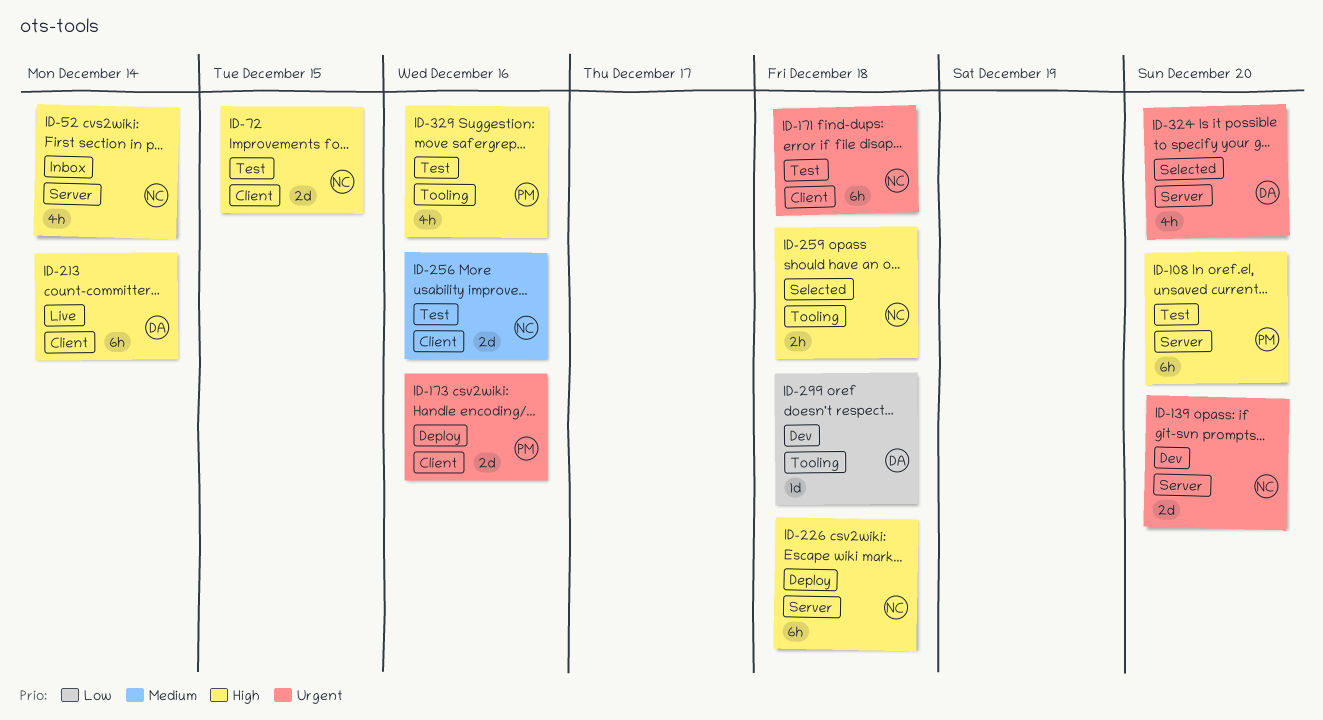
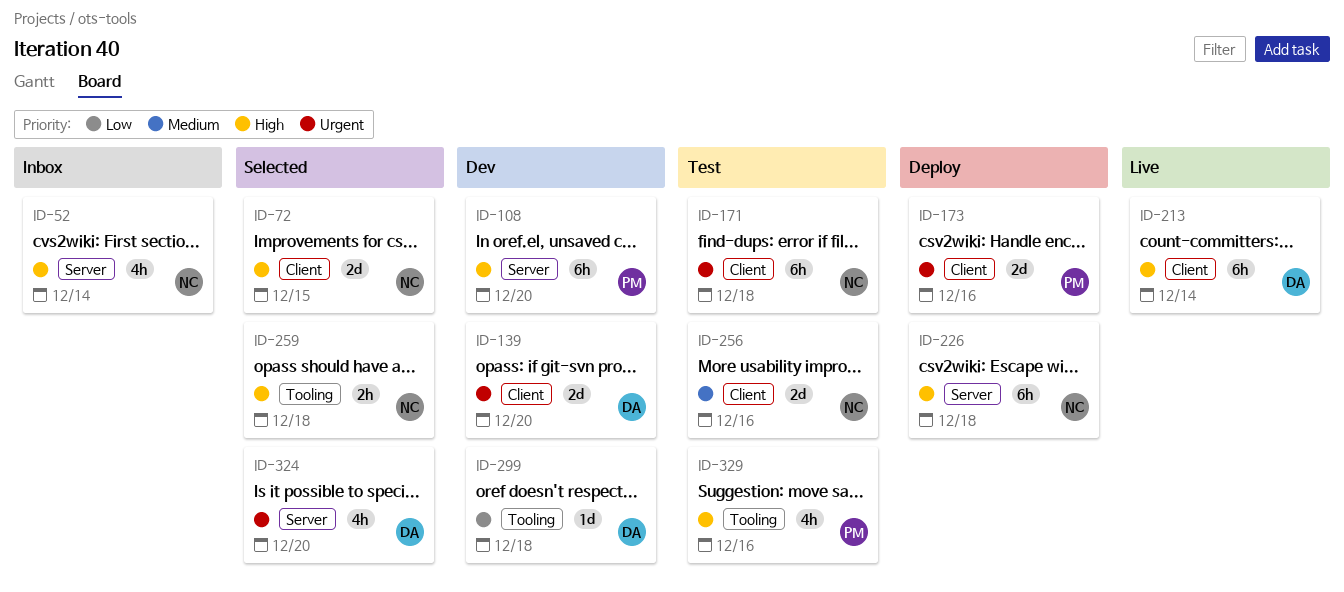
ID-72, status: Test -> Selected
ID-108, status: Test -> Dev
ID-139, owner: NC -> DA
ID-139, label: Server -> Client

